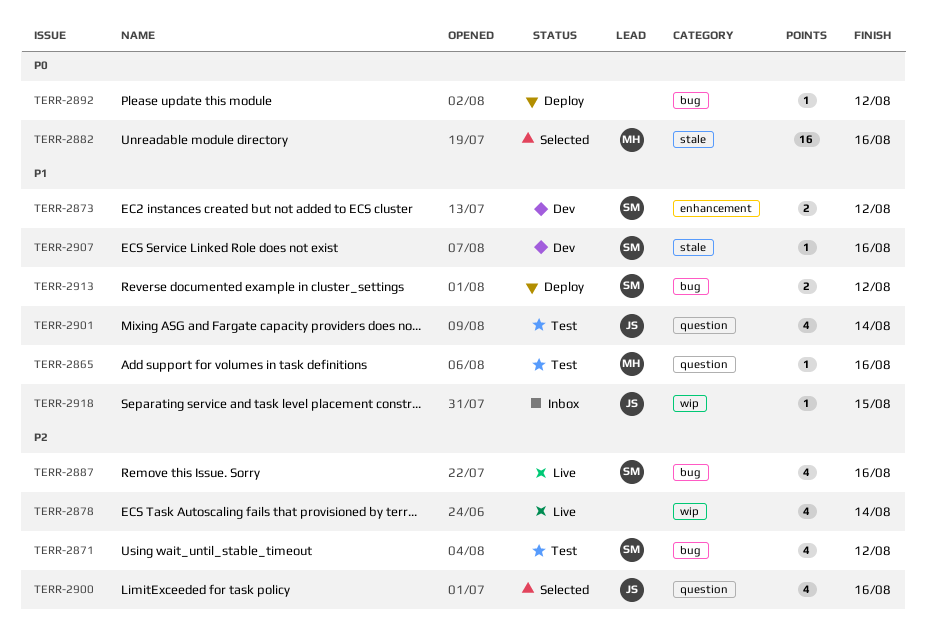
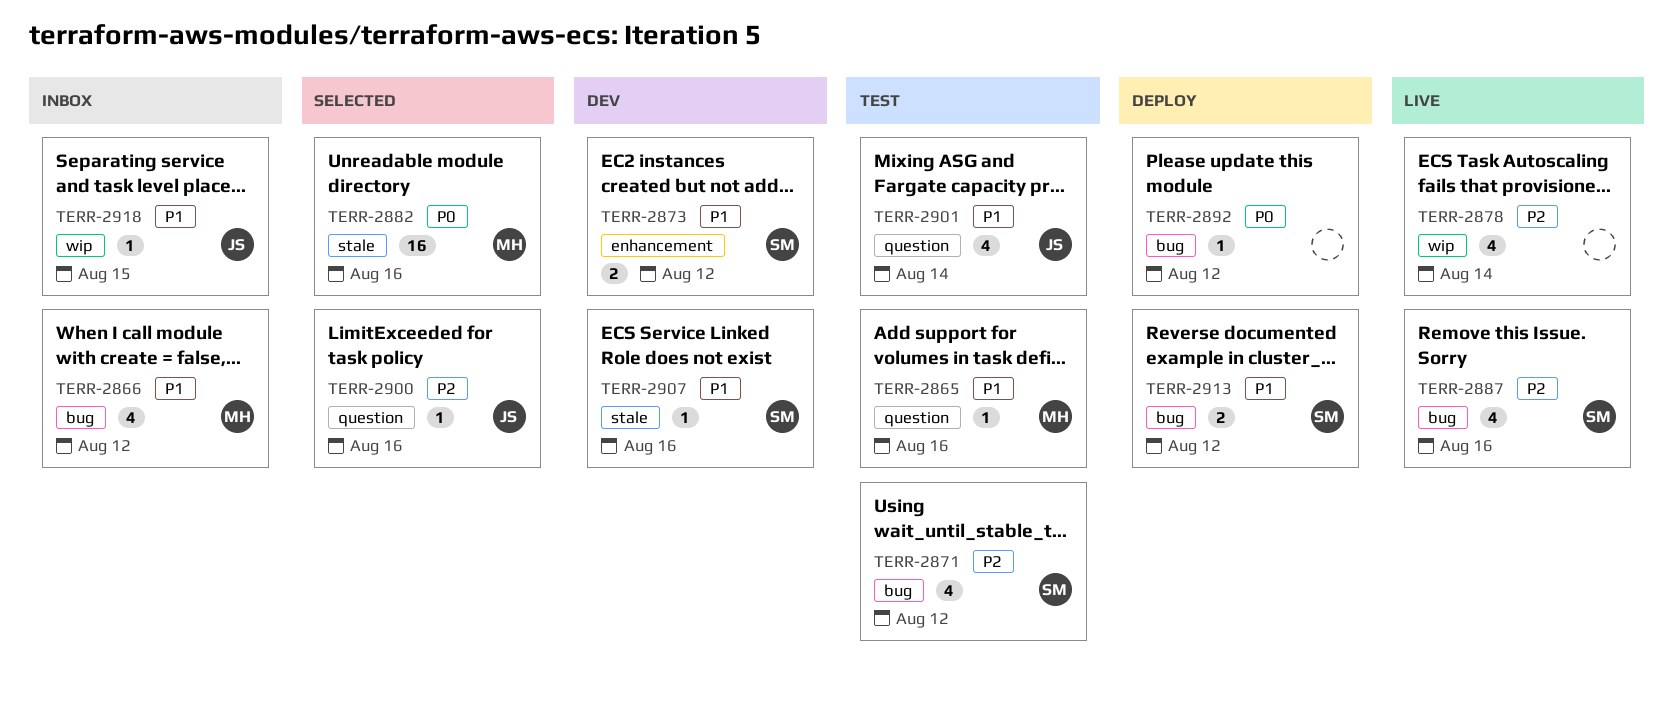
TERR-2866: none -> present
TERR-2900, estimate: 4 -> 1

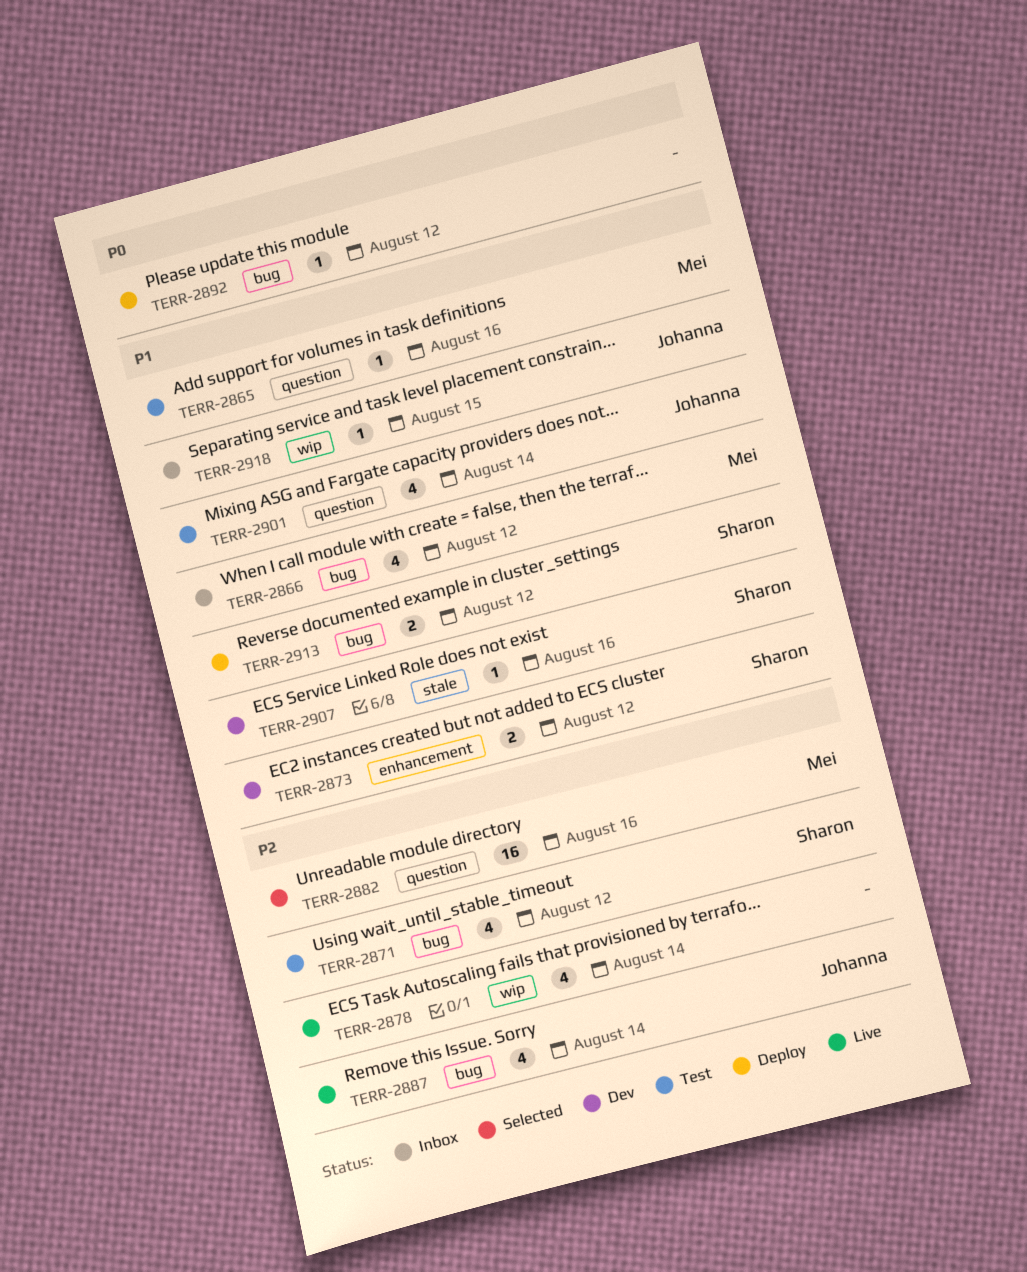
TERR-2882, priority: P0 -> P2
TERR-2882, label: stale -> question
TERR-2887, owner: Sharon -> Johanna
TERR-2887, due: Aug 16 -> Aug 14
TERR-2900: present -> none

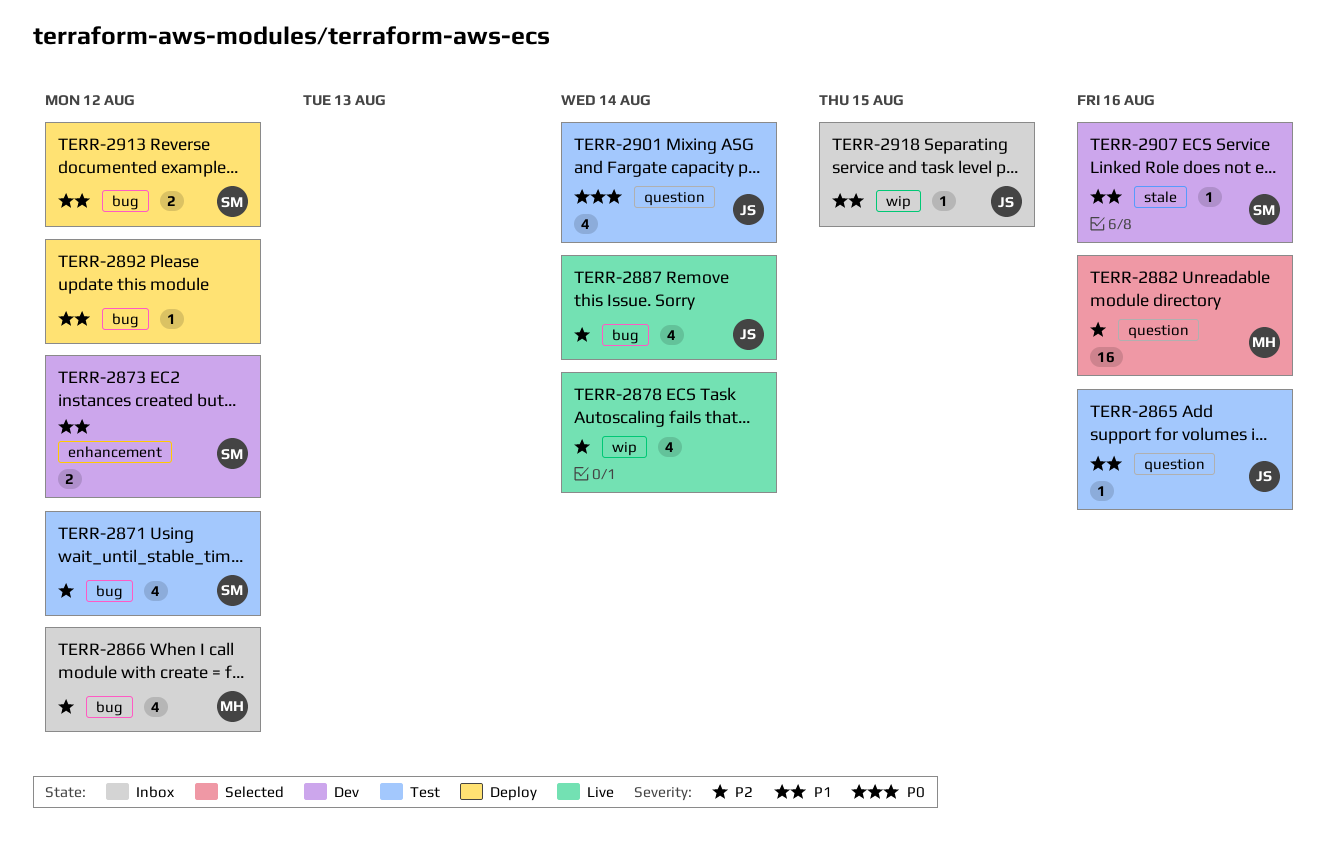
TERR-2865, owner: Mei -> Johanna
TERR-2866, priority: P1 -> P2
TERR-2892, priority: P0 -> P1
TERR-2901, priority: P1 -> P0

